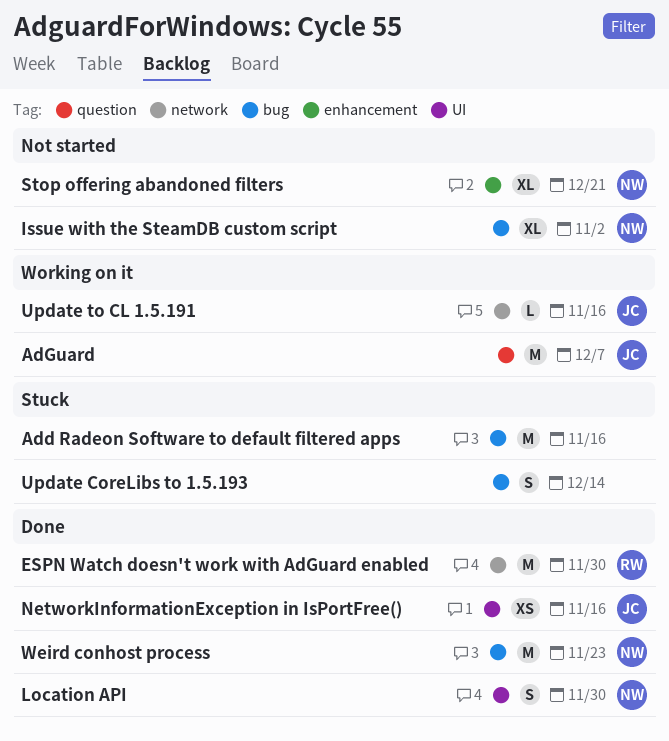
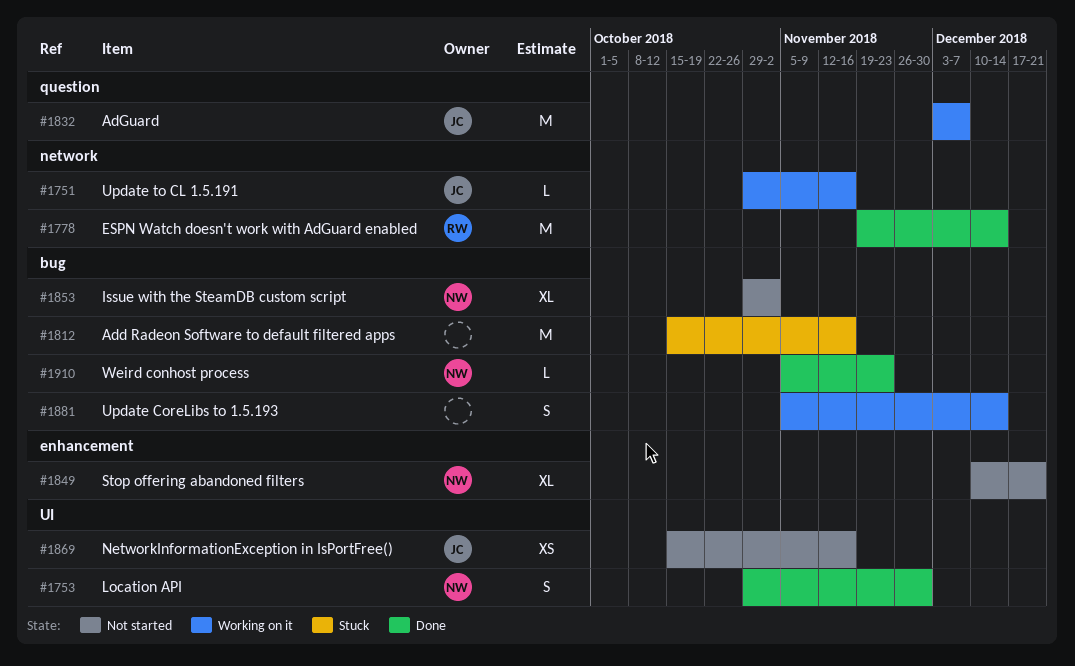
ESPN Watch doesn't work with AdGuard enabled, due: Nov 30 -> Dec 14
NetworkInformationException in IsPortFree(), status: Done -> Not started
Update CoreLibs to 1.5.193, status: Stuck -> Working on it
Weird conhost process, estimate: M -> L

